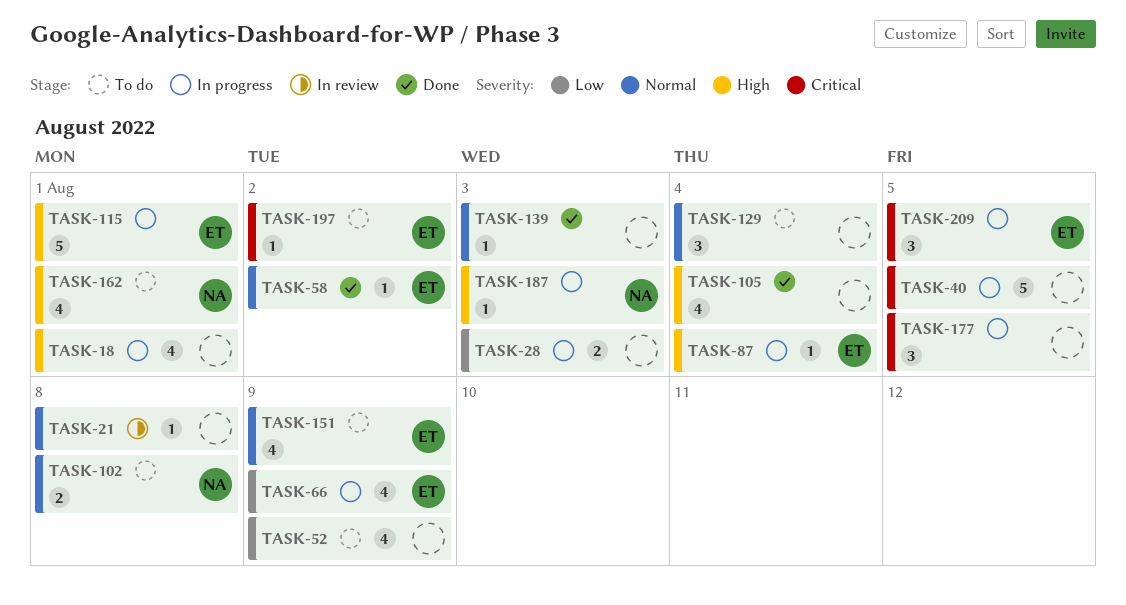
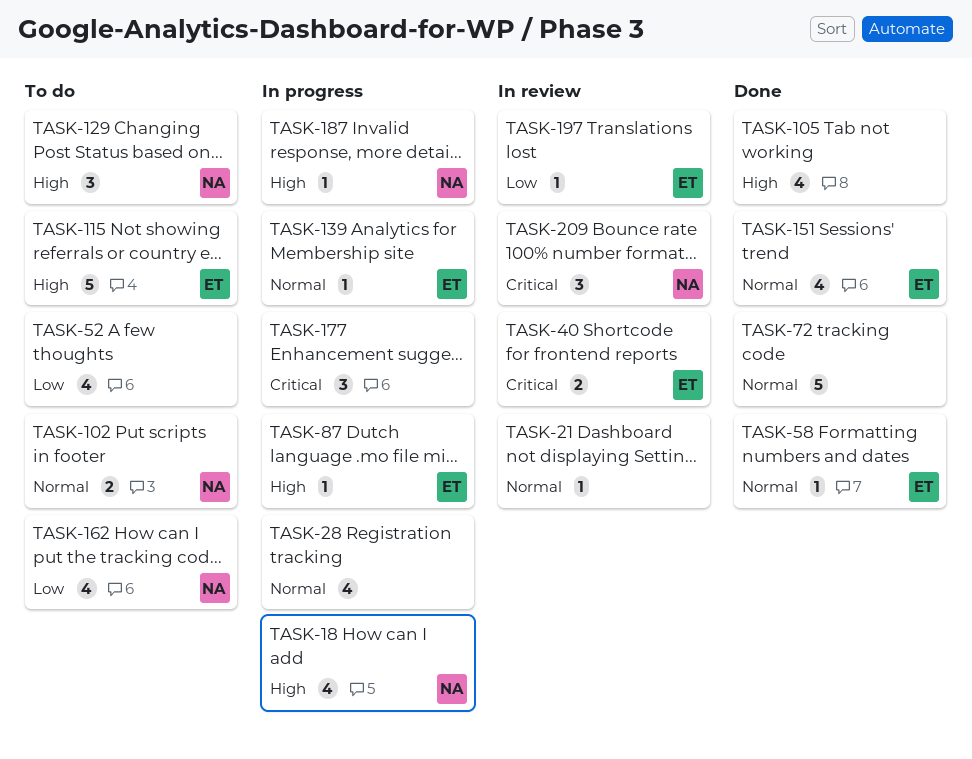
TASK-18, owner: none -> NA
TASK-28, priority: Low -> Normal
TASK-28, estimate: 2 -> 4
TASK-40, status: In progress -> In review
TASK-40, owner: none -> ET
TASK-40, estimate: 5 -> 2
TASK-66: present -> none
TASK-72: none -> present
TASK-115, status: In progress -> To do
TASK-129, owner: none -> NA
TASK-129, priority: Normal -> High
TASK-139, status: Done -> In progress
TASK-139, owner: none -> ET
TASK-151, status: To do -> Done
TASK-162, priority: High -> Low
TASK-197, status: To do -> In review
TASK-197, priority: Critical -> Low
TASK-209, status: In progress -> In review
TASK-209, owner: ET -> NA

